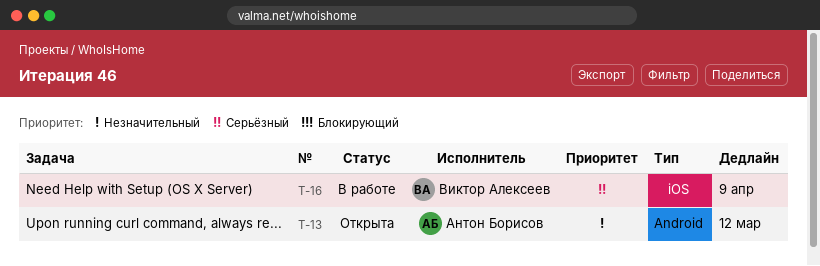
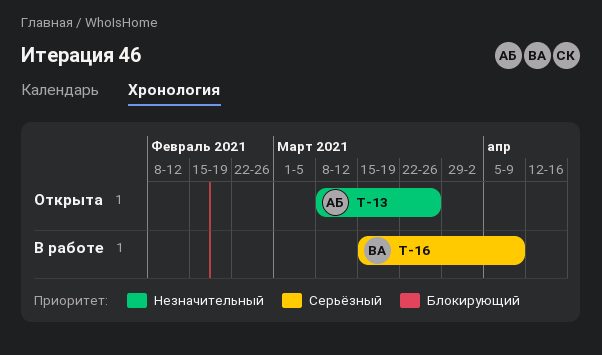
T-13, due: Mar 12 -> Mar 26

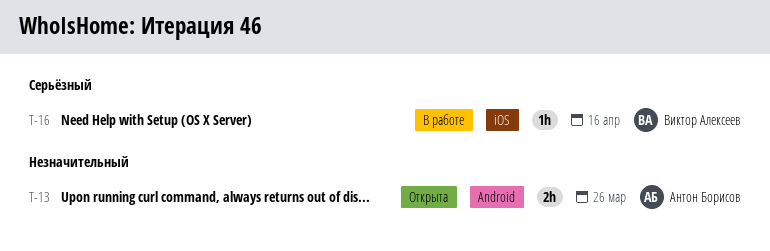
T-16, due: Apr 9 -> Apr 16

